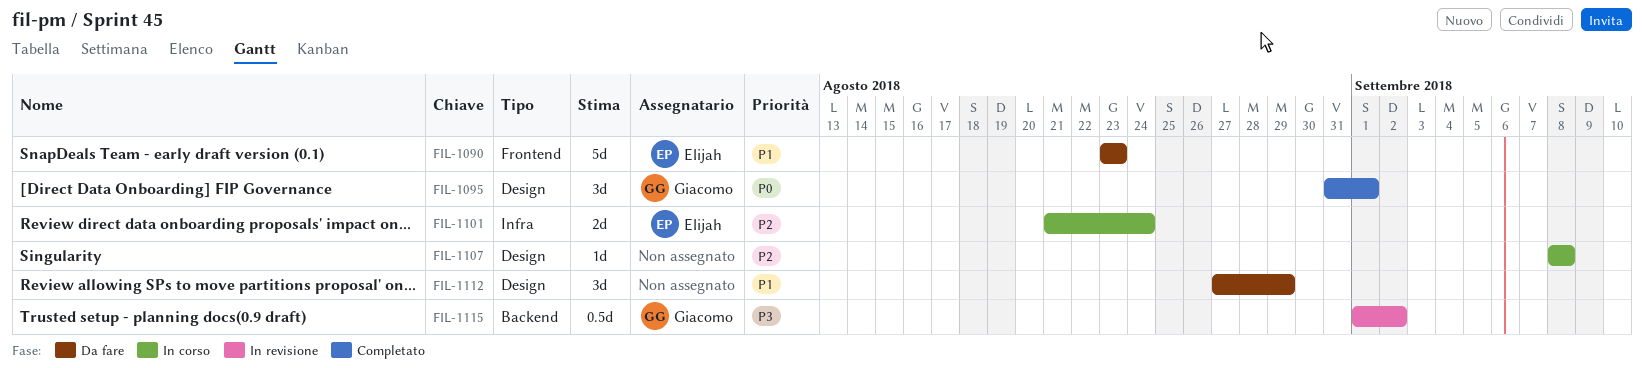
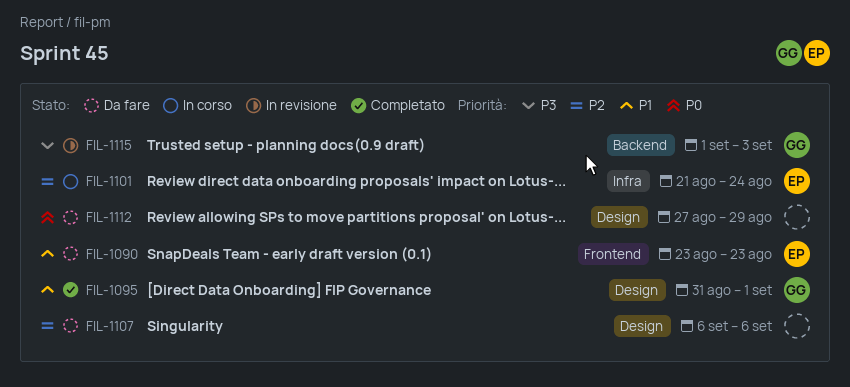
FIL-1095, priority: P0 -> P1
FIL-1107, status: In corso -> Da fare
FIL-1107, start: Sep 8 -> Sep 6
FIL-1107, due: Sep 8 -> Sep 6
FIL-1112, priority: P1 -> P0
FIL-1115, due: Sep 2 -> Sep 3

